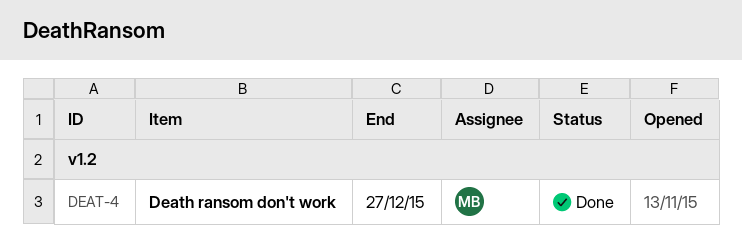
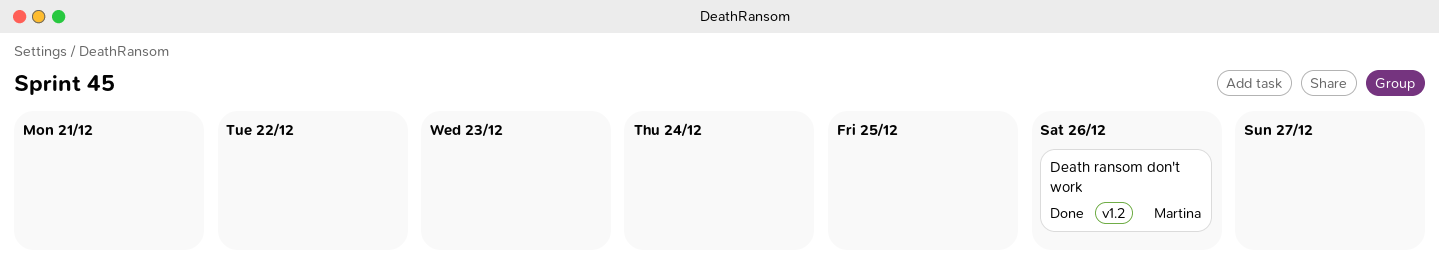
Death ransom don't work, due: Dec 27 -> Dec 26

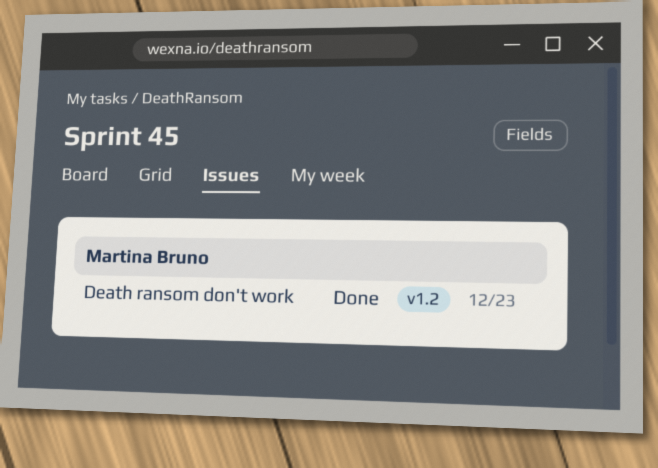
Death ransom don't work, due: Dec 26 -> Dec 23

